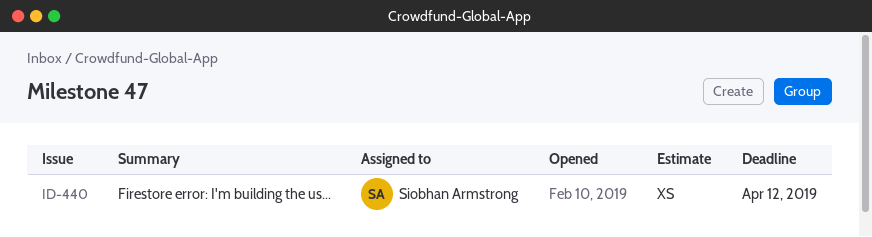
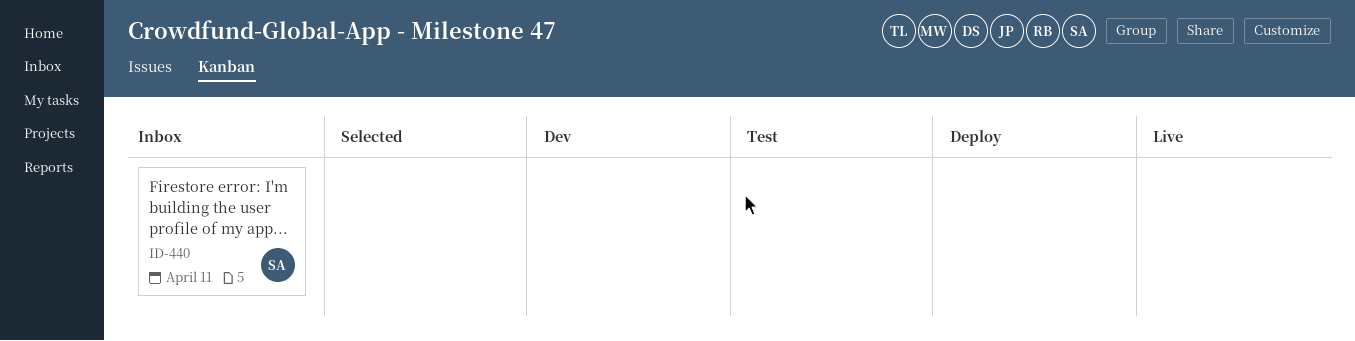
ID-440, due: Apr 12 -> Apr 11

